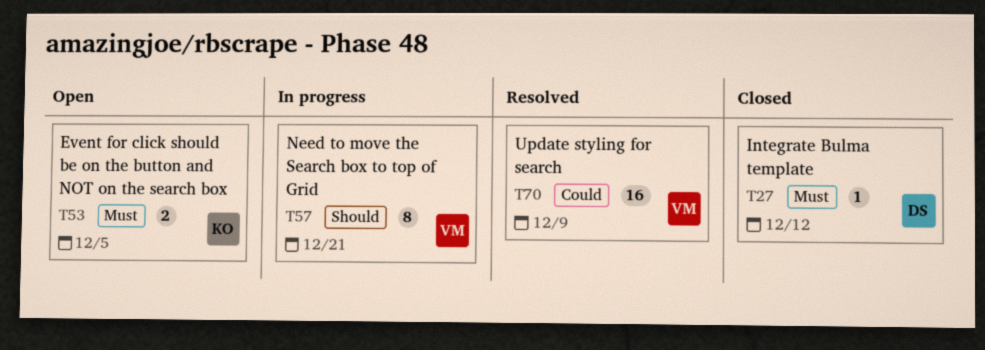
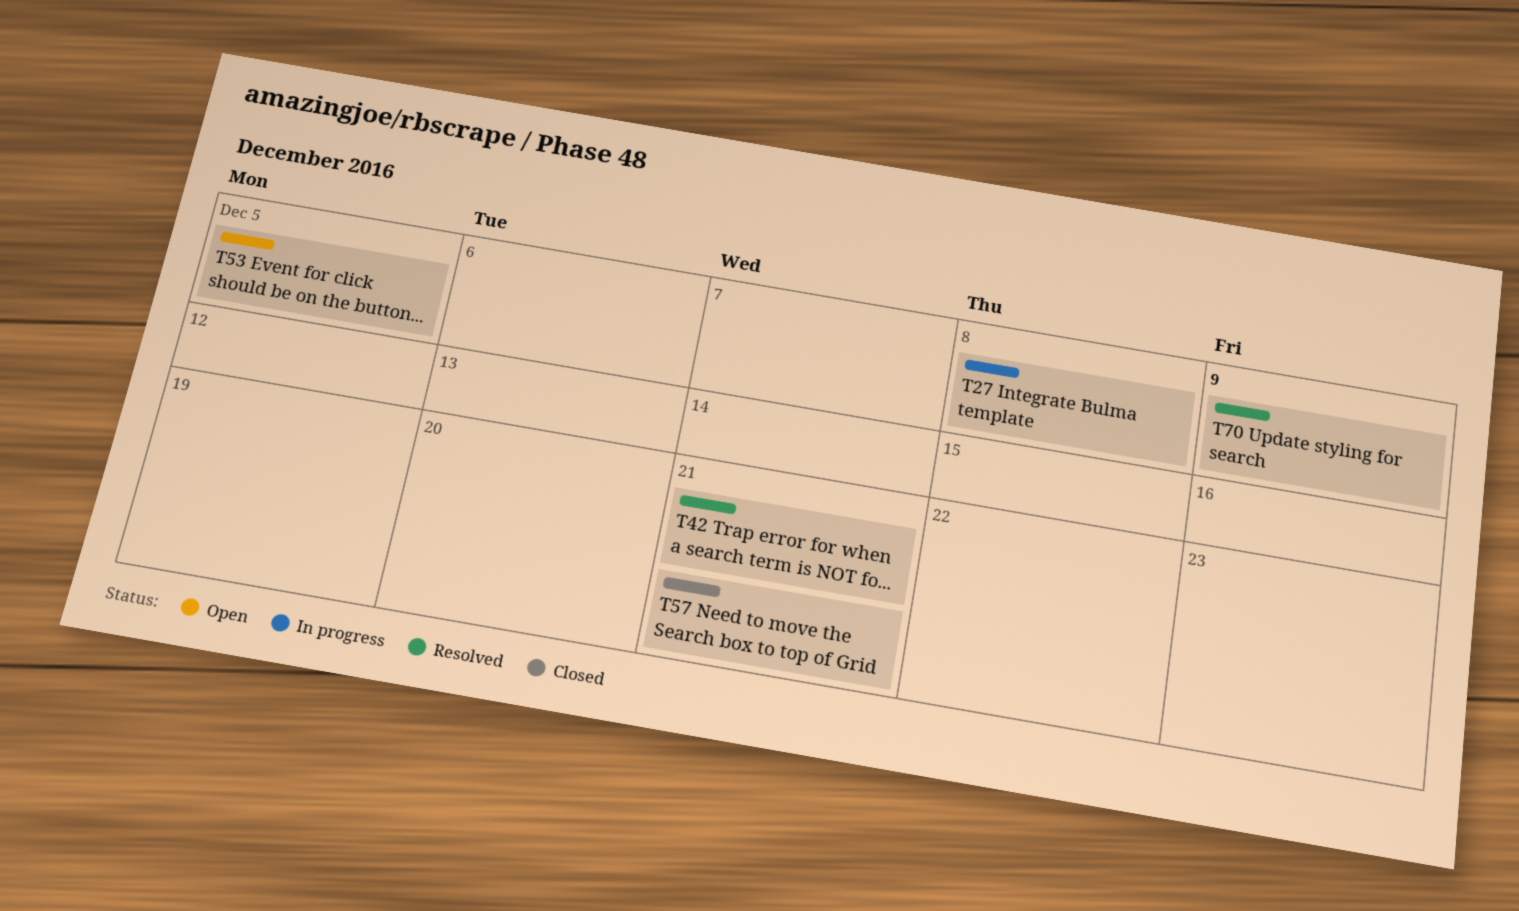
T27, status: Closed -> In progress
T27, due: Dec 12 -> Dec 8
T42: none -> present
T57, status: In progress -> Closed

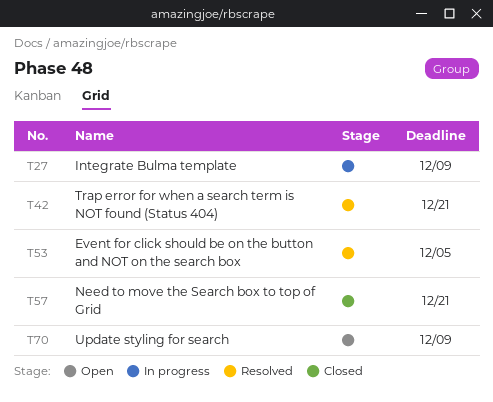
T27, due: Dec 8 -> Dec 9
T53, status: Open -> Resolved
T70, status: Resolved -> Open

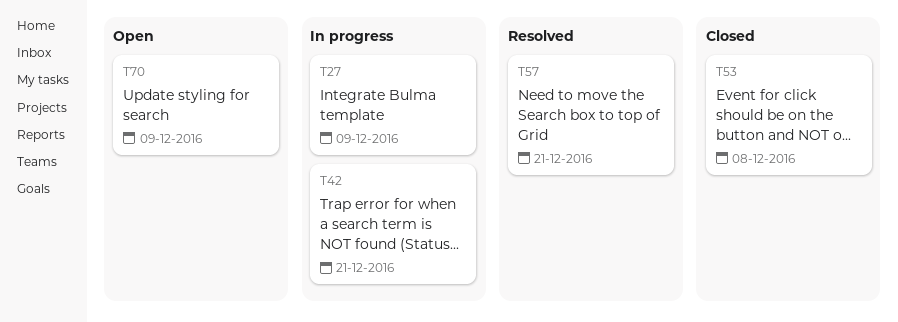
T42, status: Resolved -> In progress
T53, status: Resolved -> Closed
T53, due: Dec 5 -> Dec 8
T57, status: Closed -> Resolved

